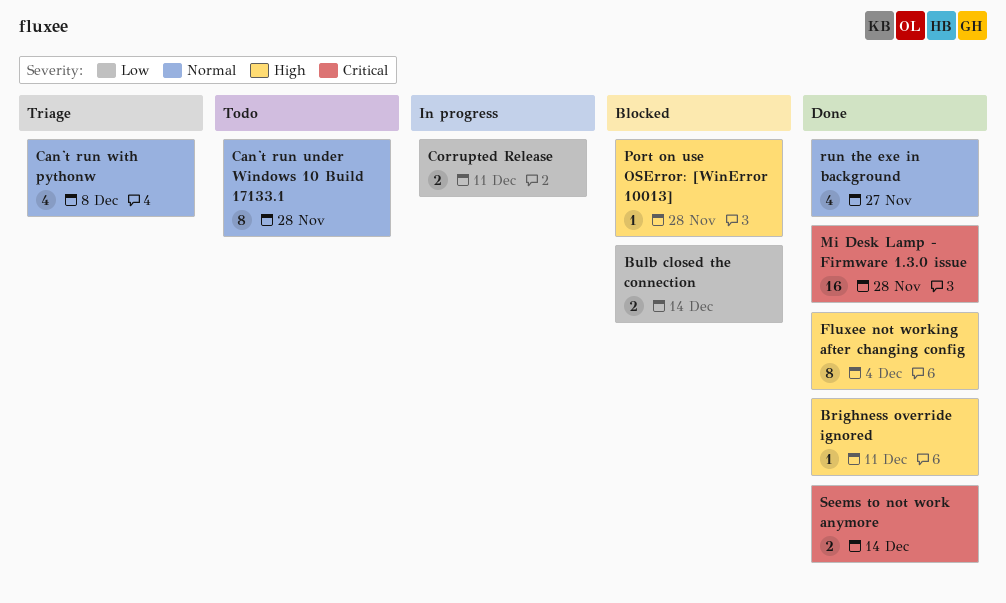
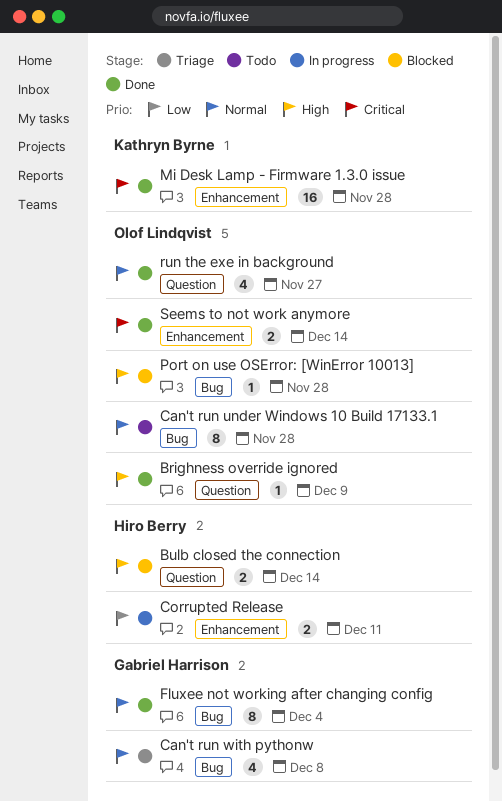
Brighness override ignored, due: Dec 11 -> Dec 9
Bulb closed the connection, priority: Low -> High
Fluxee not working after changing config, priority: High -> Normal

